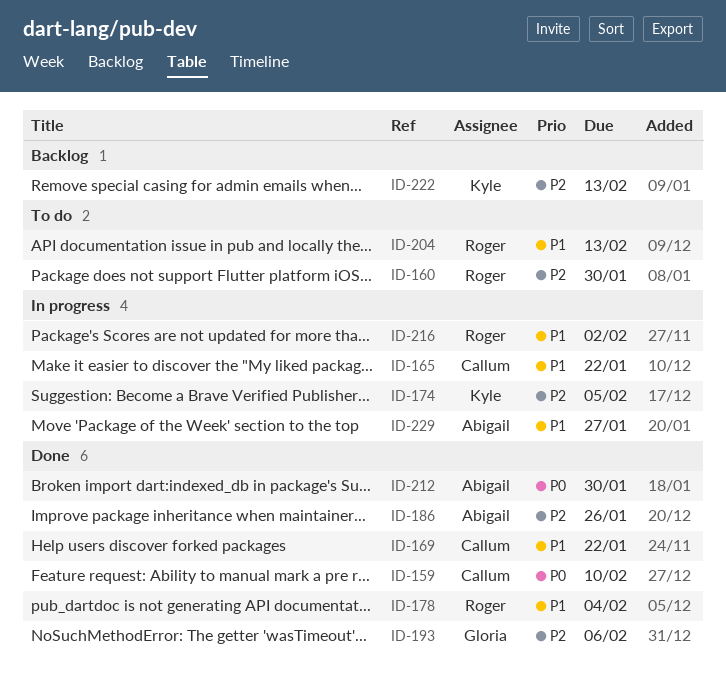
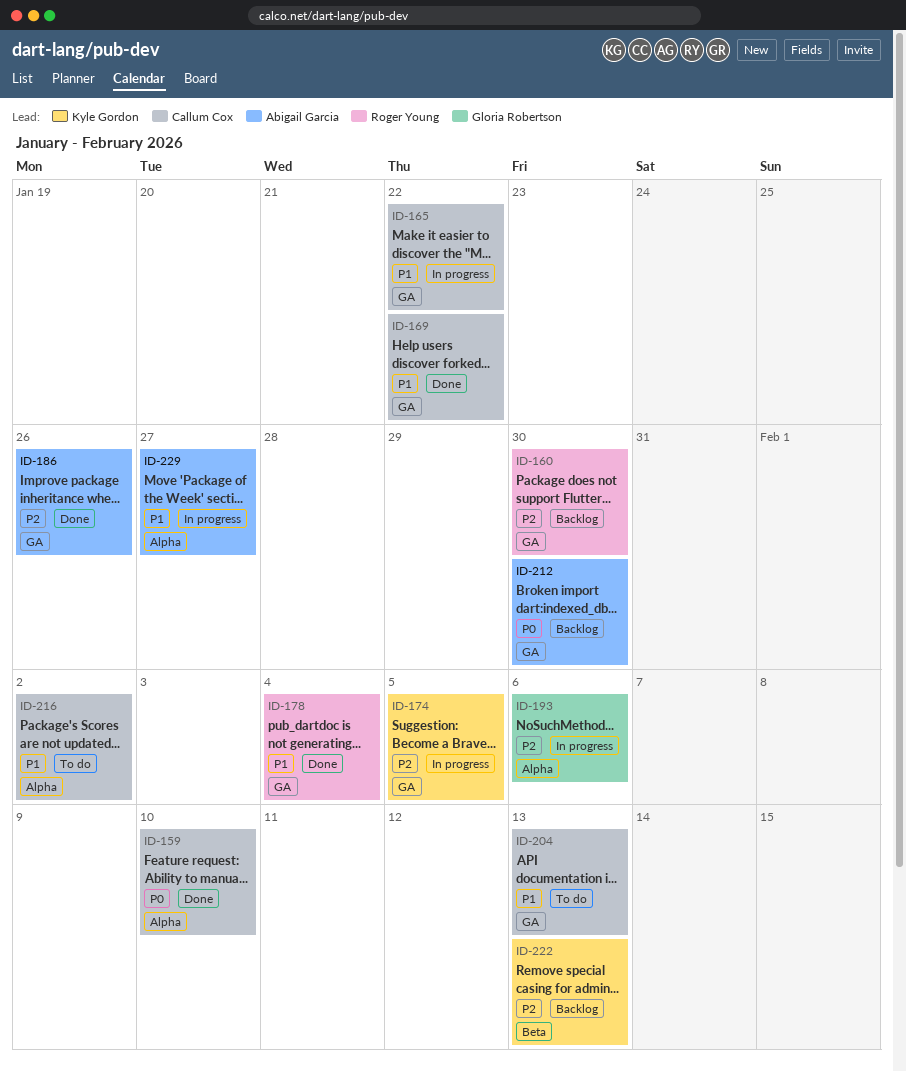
ID-160, status: To do -> Backlog
ID-193, status: Done -> In progress
ID-204, owner: Roger Young -> Callum Cox
ID-212, status: Done -> Backlog
ID-216, status: In progress -> To do
ID-216, owner: Roger Young -> Callum Cox

